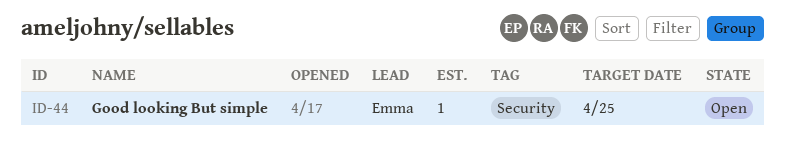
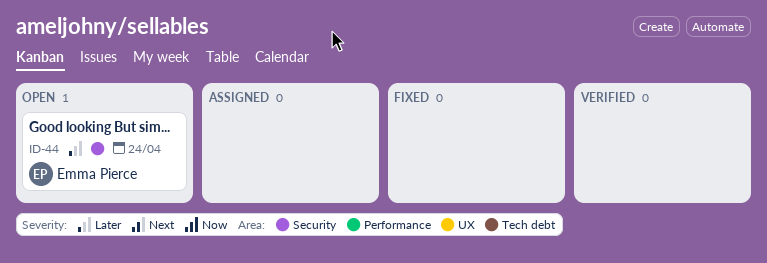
ID-44, due: Apr 25 -> Apr 24

